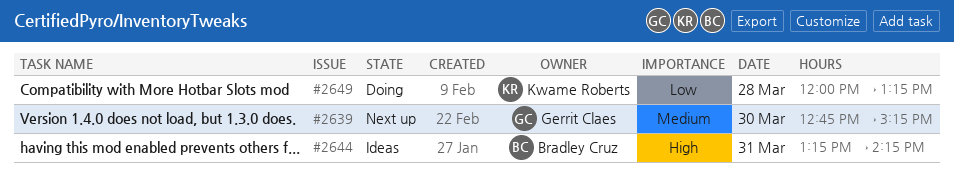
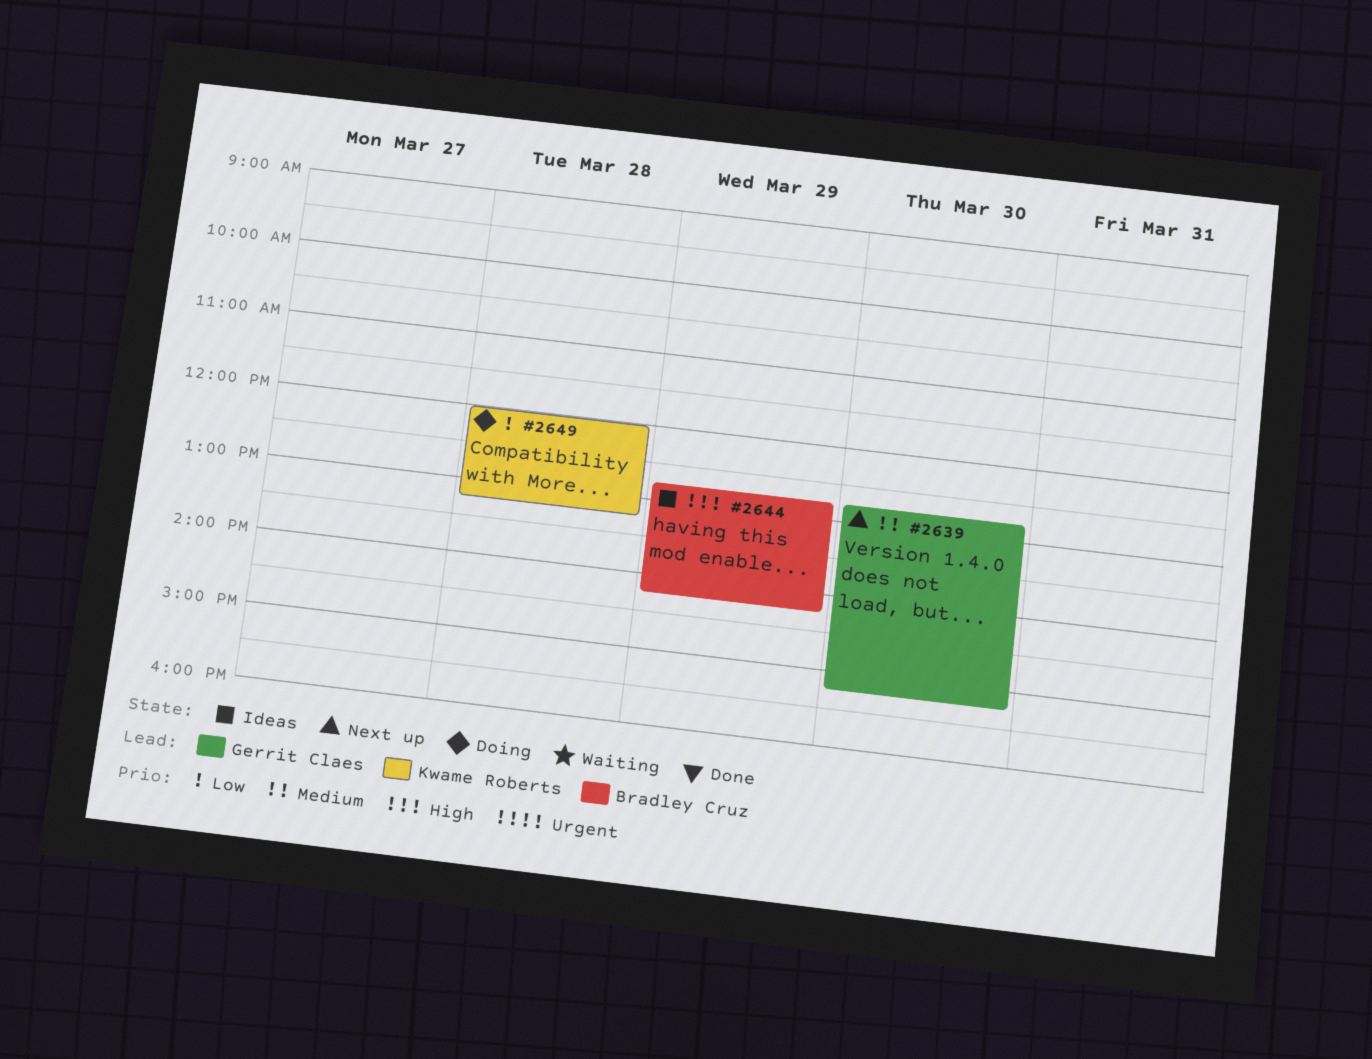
#2644, day: Mar 31 -> Mar 29
#2644, begins: 13:15 -> 12:45

